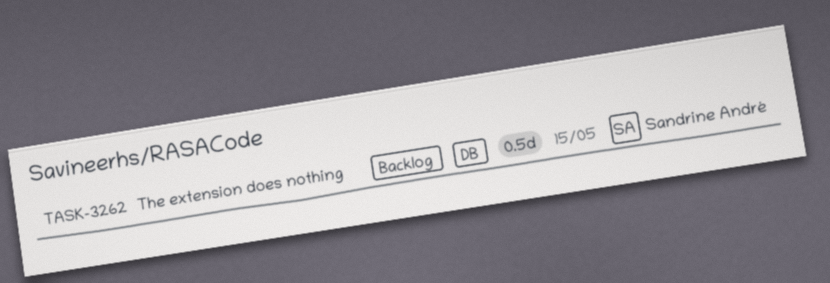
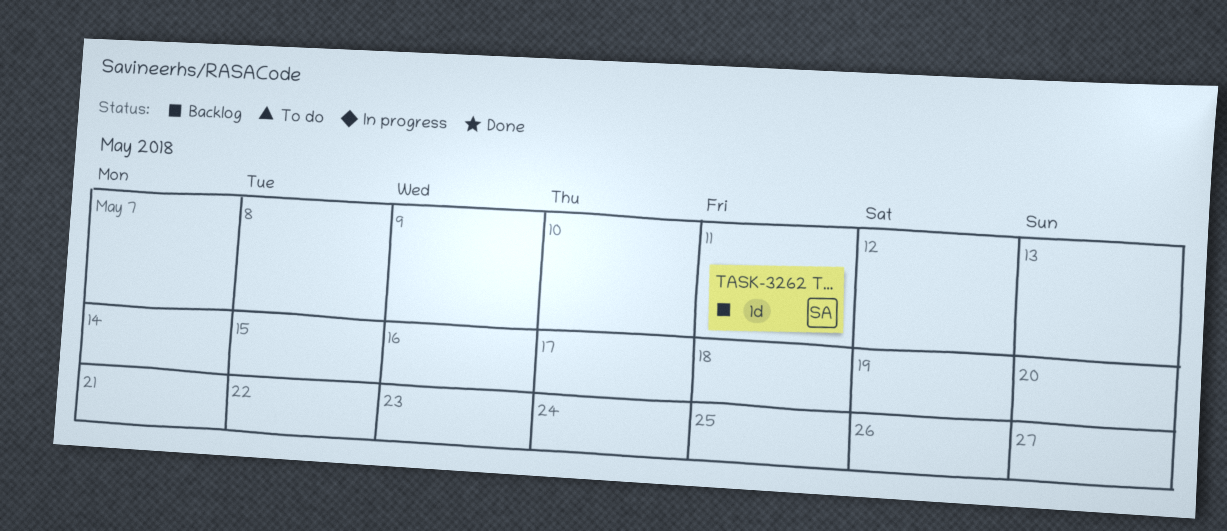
TASK-3262, estimate: 0.5d -> 1d
TASK-3262, due: May 15 -> May 11

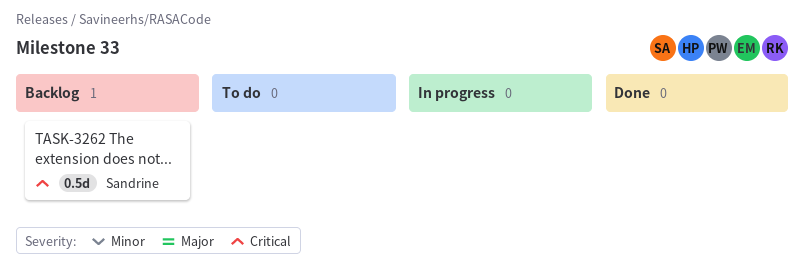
TASK-3262, estimate: 1d -> 0.5d

